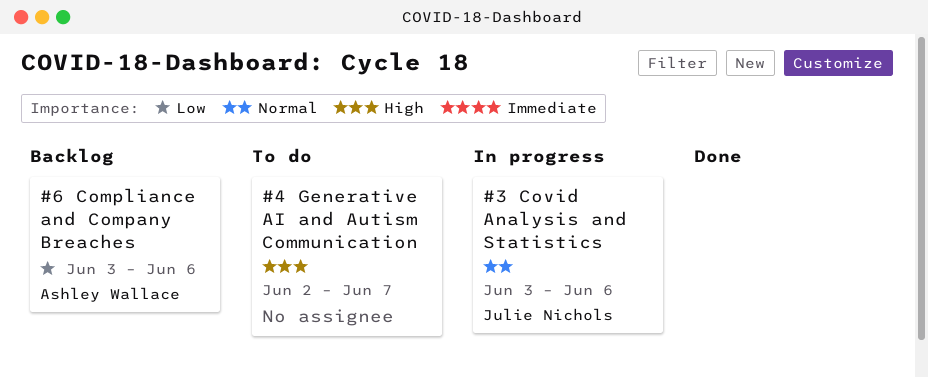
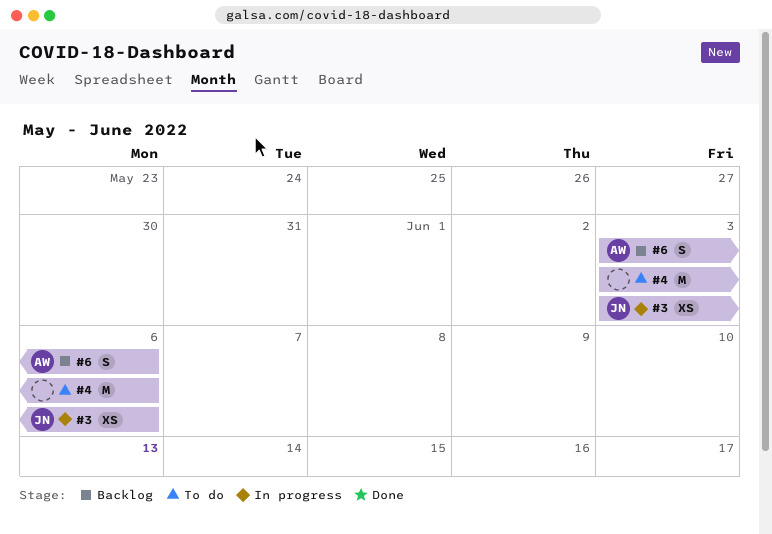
#4, start: Jun 2 -> Jun 3
#4, due: Jun 7 -> Jun 6

